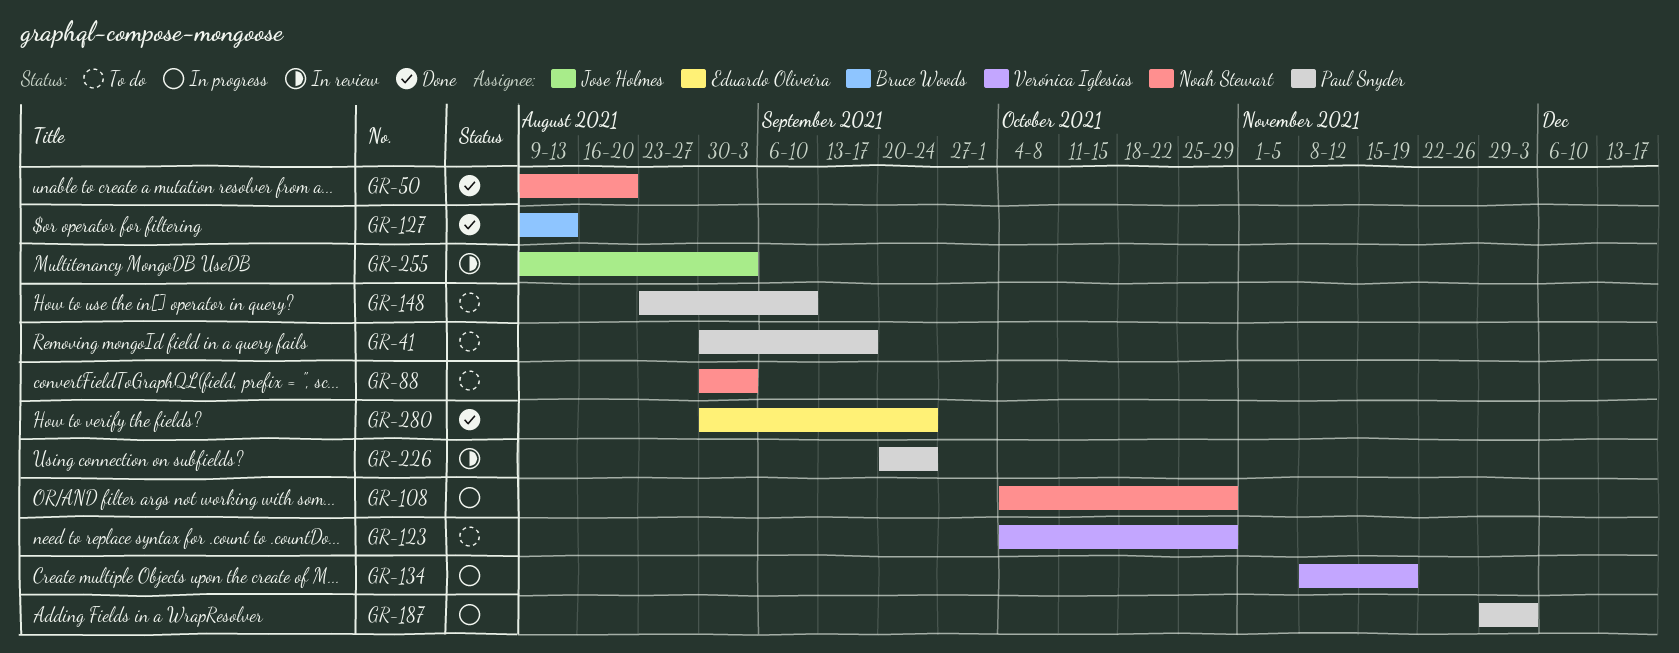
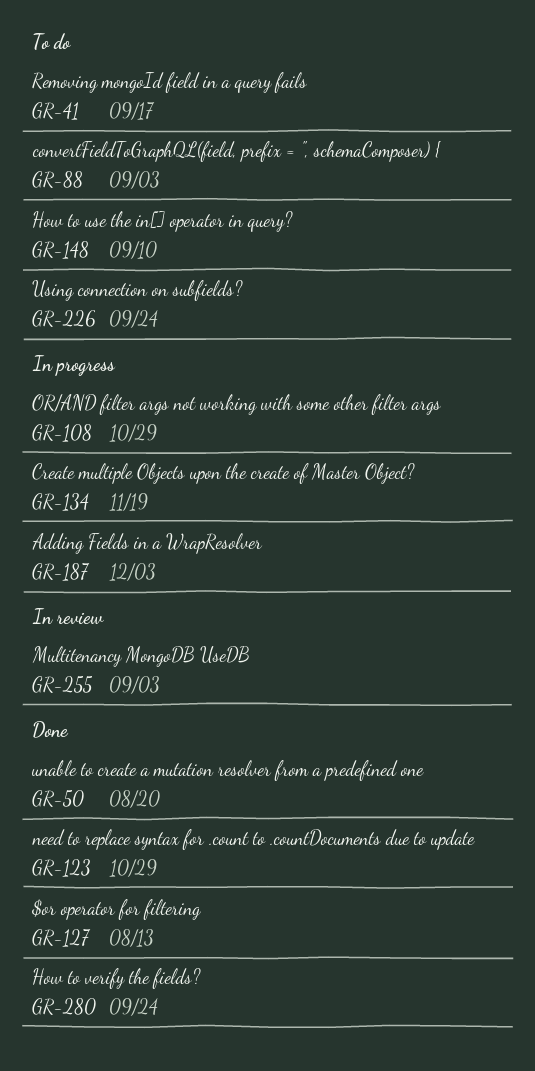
GR-123, status: To do -> Done
GR-226, status: In review -> To do

